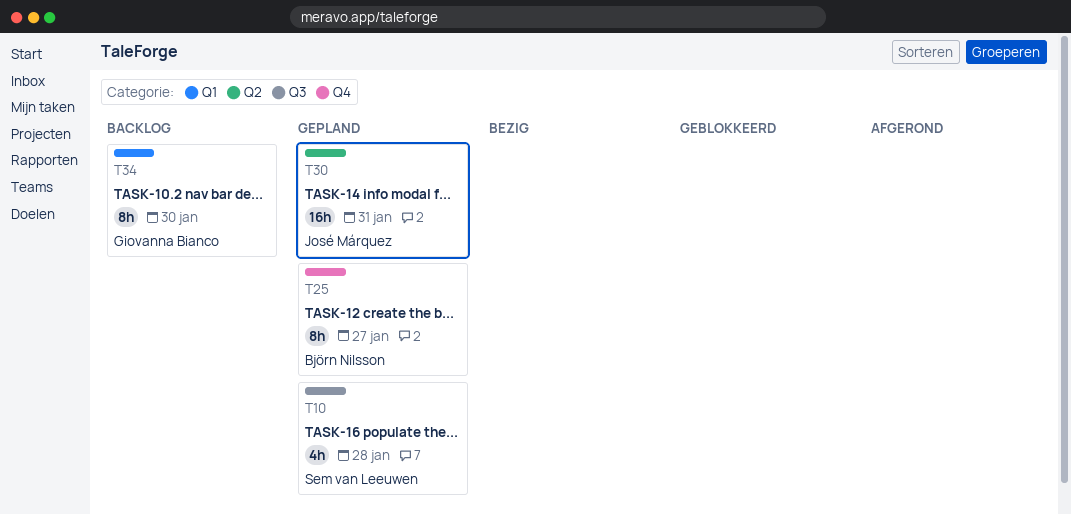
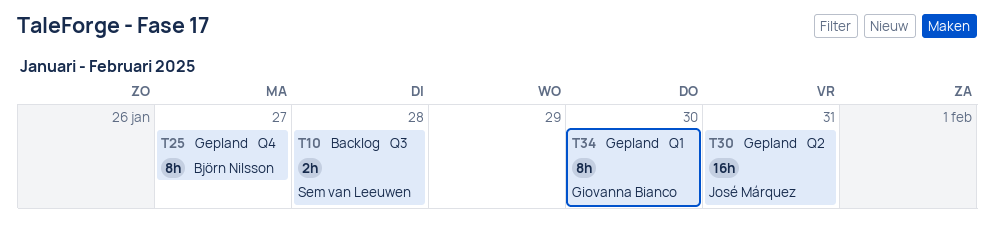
T10, status: Gepland -> Backlog
T10, estimate: 4h -> 2h
T34, status: Backlog -> Gepland

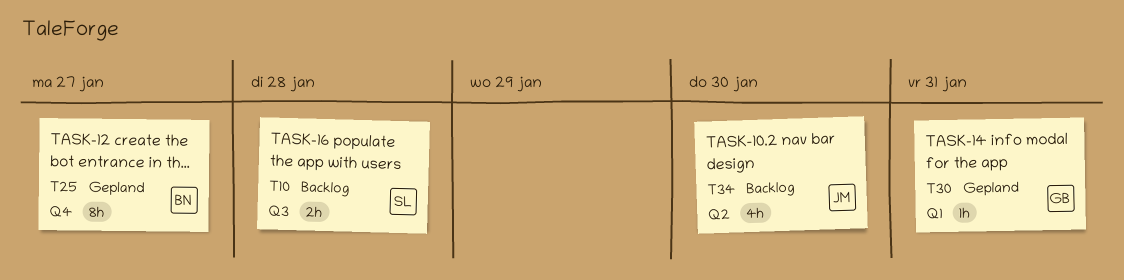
T30, owner: José Márquez -> Giovanna Bianco
T30, label: Q2 -> Q1
T30, estimate: 16h -> 1h
T34, status: Gepland -> Backlog
T34, owner: Giovanna Bianco -> José Márquez
T34, label: Q1 -> Q2
T34, estimate: 8h -> 4h

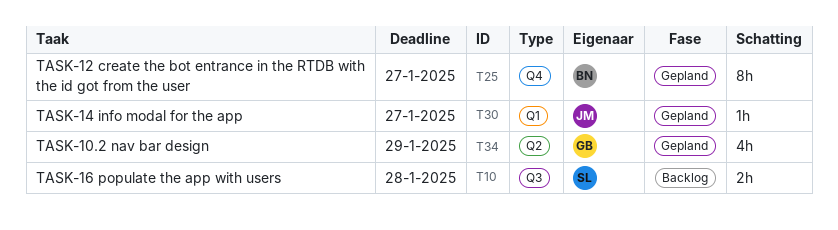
T30, owner: GB -> JM
T30, due: Jan 31 -> Jan 27
T34, status: Backlog -> Gepland
T34, owner: JM -> GB
T34, due: Jan 30 -> Jan 29

